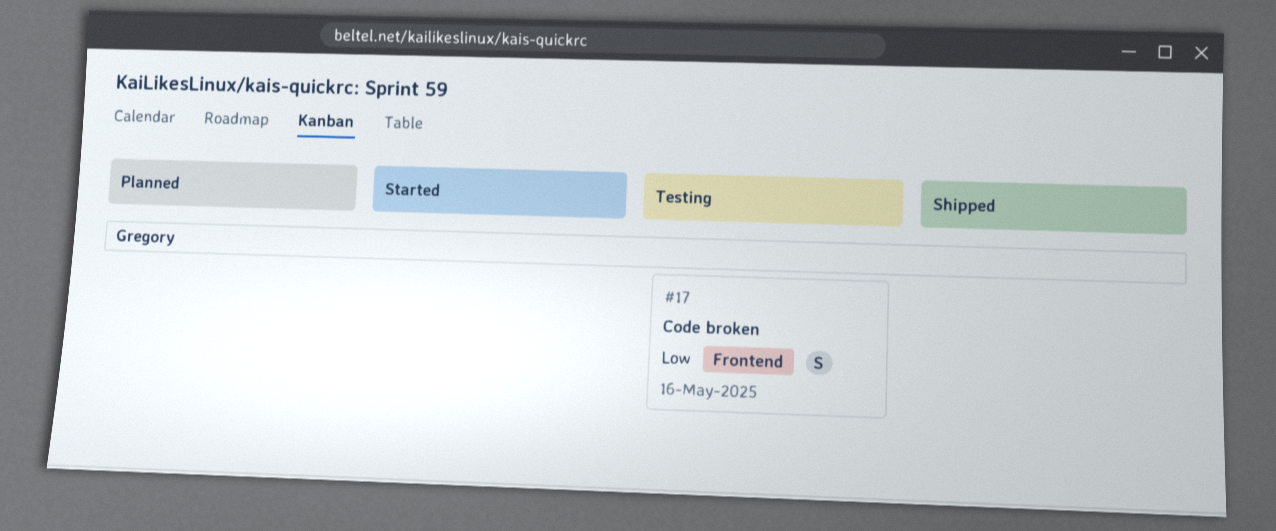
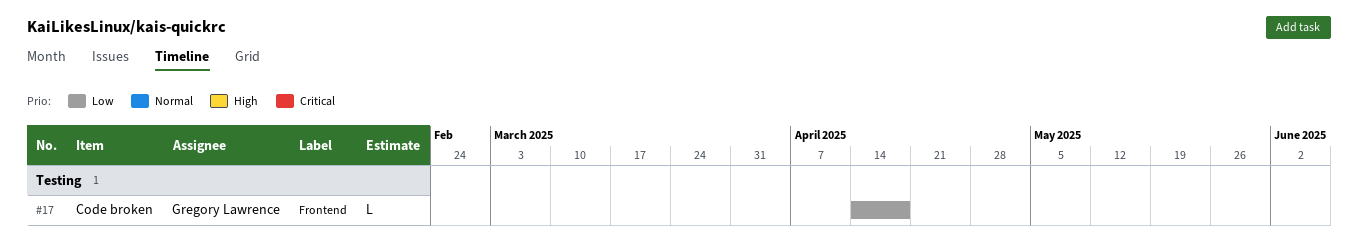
#17, estimate: S -> L
#17, due: May 16 -> Apr 18

